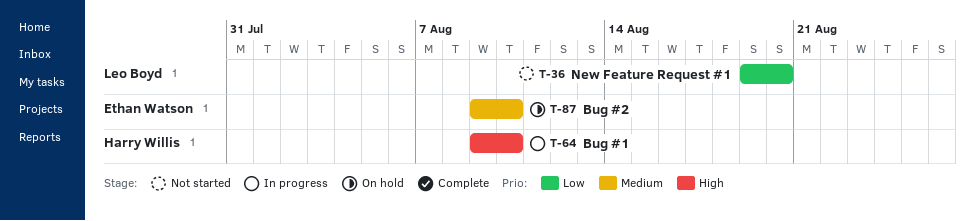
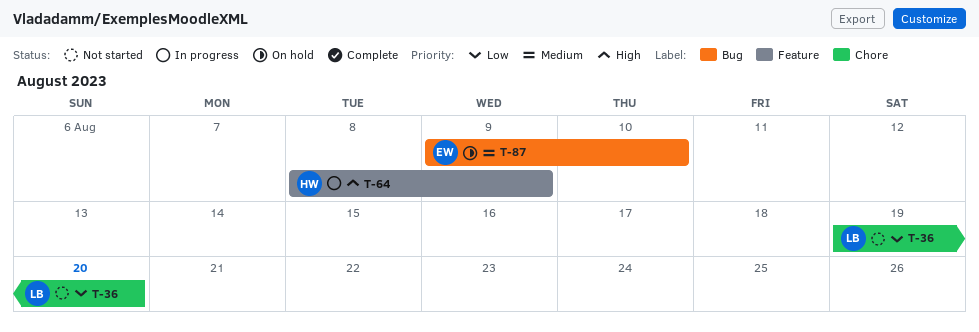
T-64, start: Aug 9 -> Aug 8
T-64, due: Aug 10 -> Aug 9

